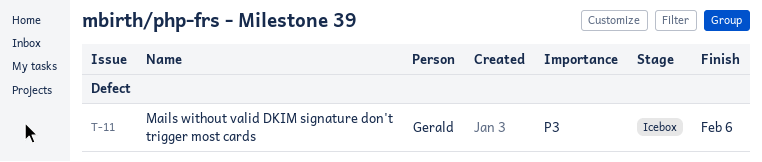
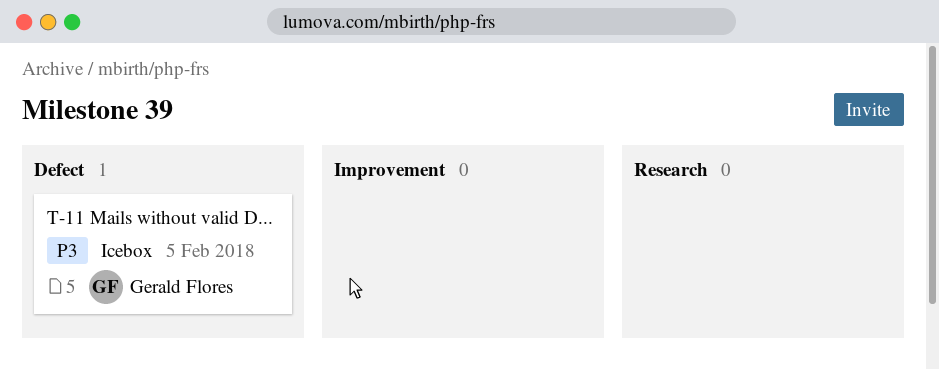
T-11, due: Feb 6 -> Feb 5

